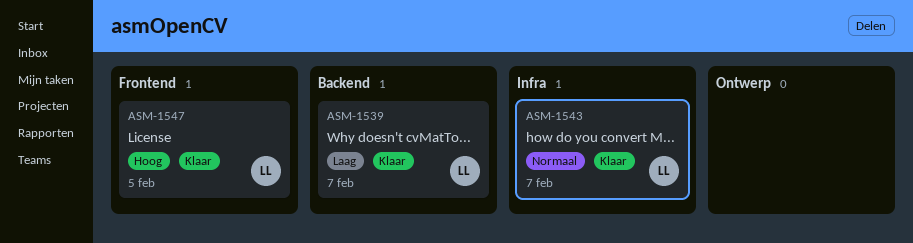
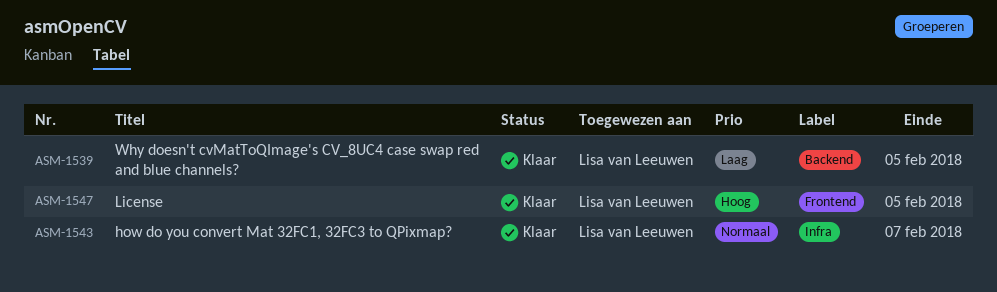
ASM-1539, due: Feb 7 -> Feb 5

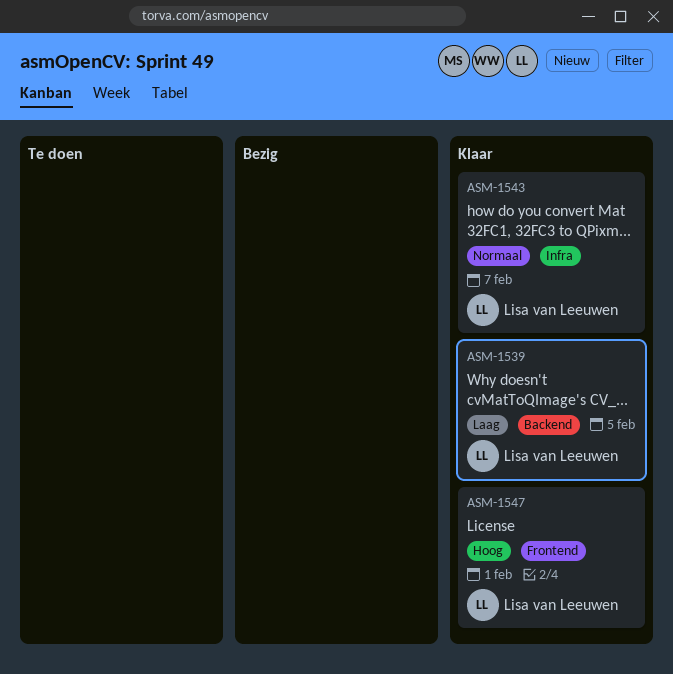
ASM-1547, due: Feb 5 -> Feb 1

